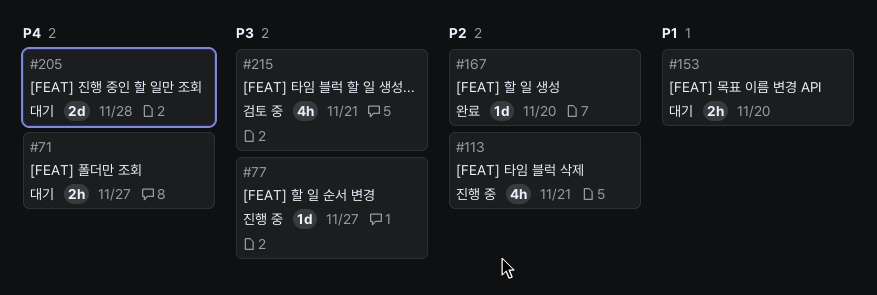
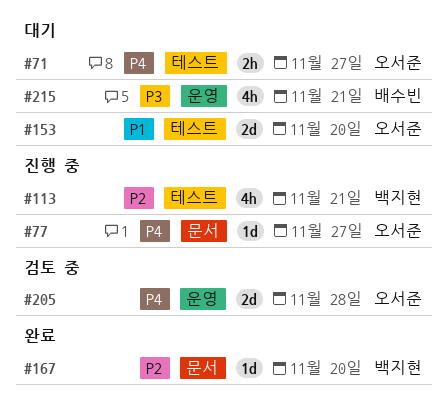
#77, priority: P3 -> P4
#153, estimate: 2h -> 2d
#205, status: 대기 -> 검토 중
#215, status: 검토 중 -> 대기

